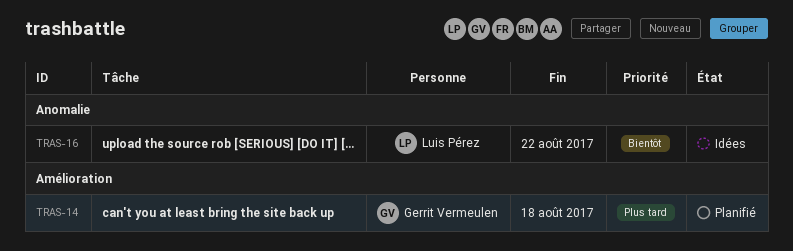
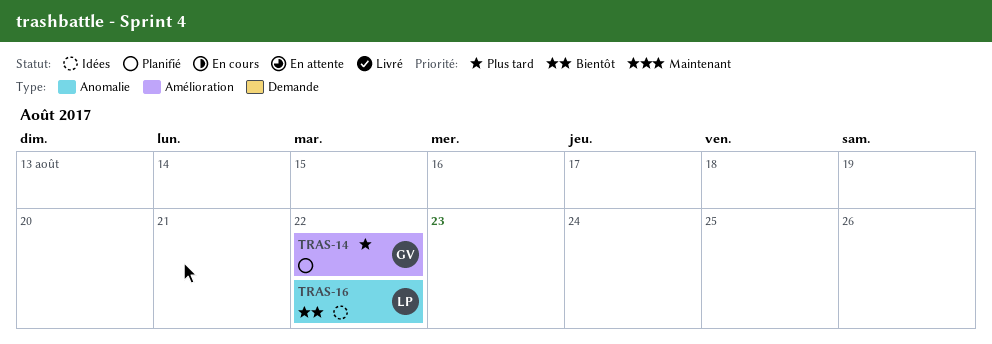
TRAS-14, due: Aug 18 -> Aug 22

